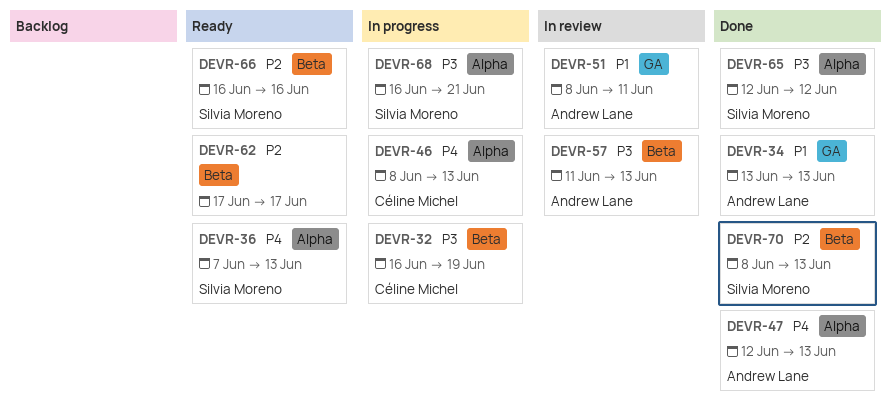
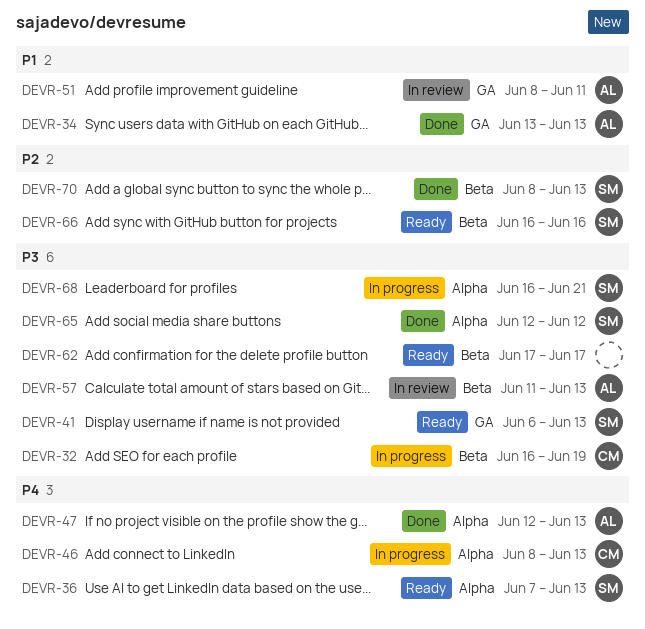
DEVR-41: none -> present
DEVR-62, priority: P2 -> P3

